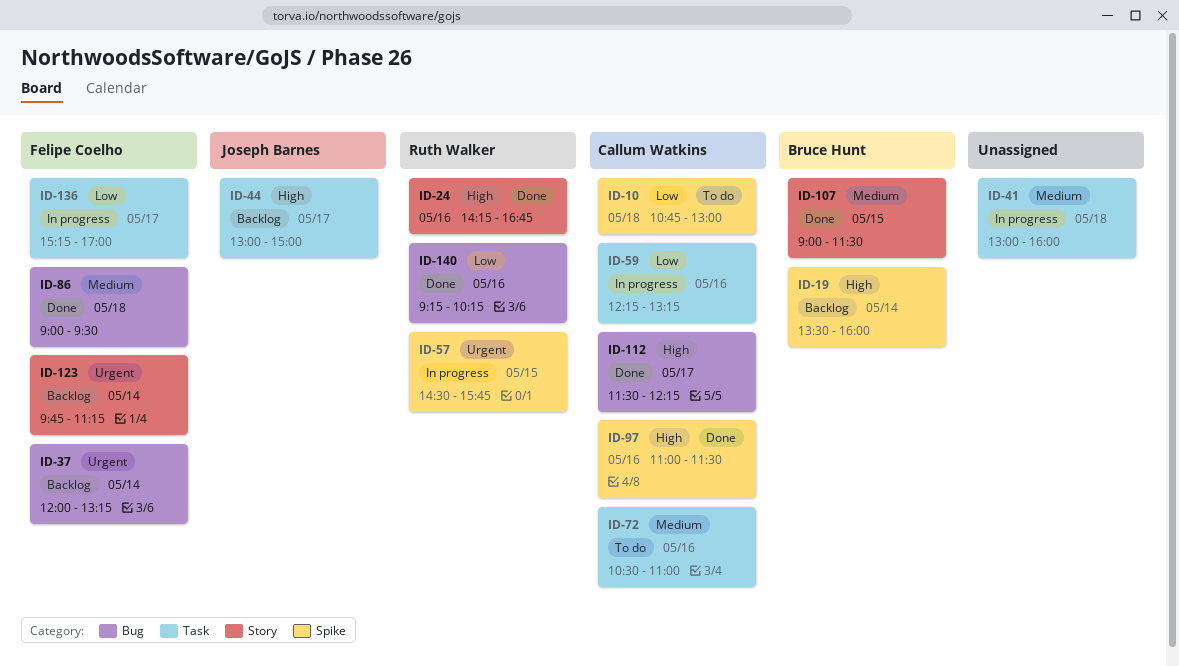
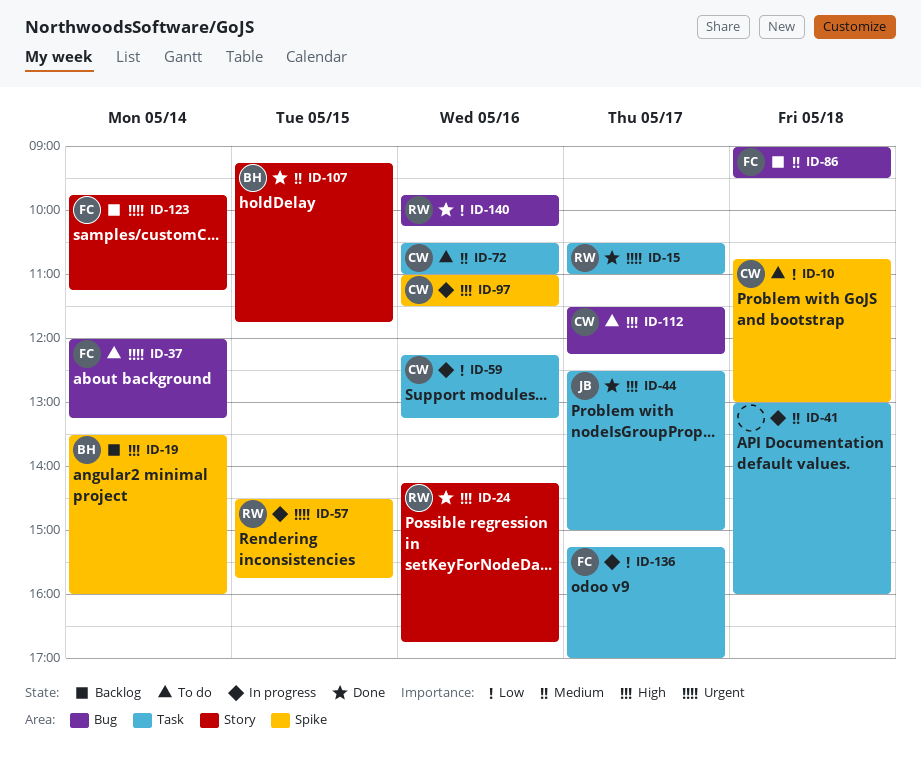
ID-15: none -> present
ID-37, status: Backlog -> To do
ID-44, status: Backlog -> Done
ID-44, begins: 13:00 -> 12:30
ID-86, status: Done -> Backlog
ID-97, status: Done -> In progress
ID-107, begins: 09:00 -> 09:15
ID-107, ends: 11:30 -> 11:45
ID-112, status: Done -> To do
ID-140, begins: 09:15 -> 09:45

